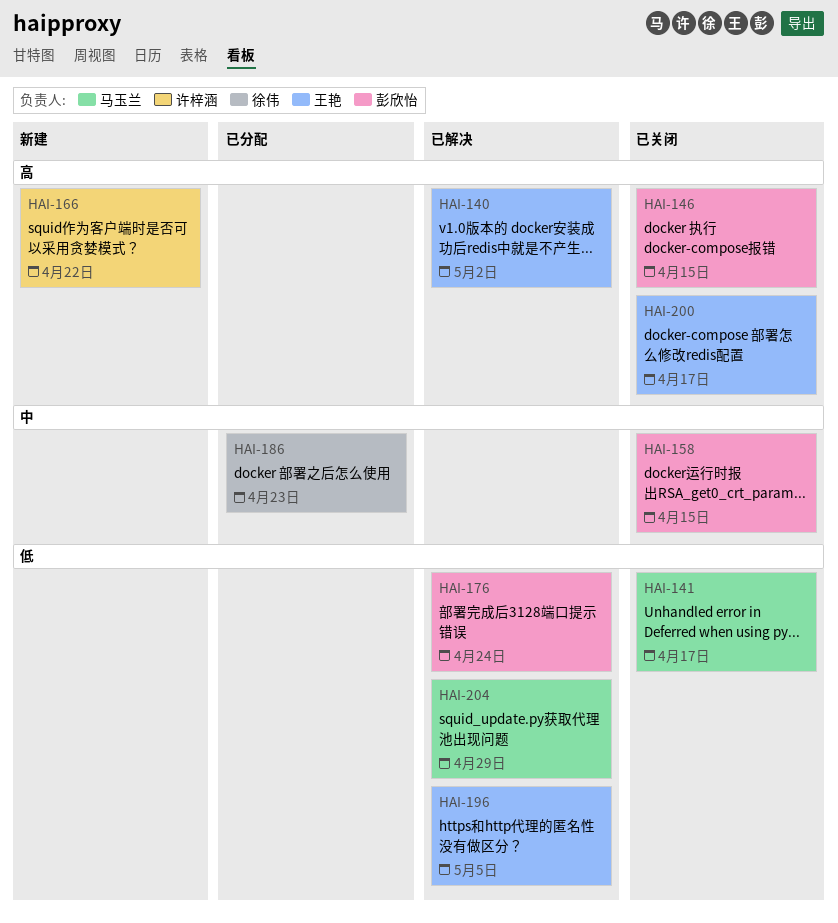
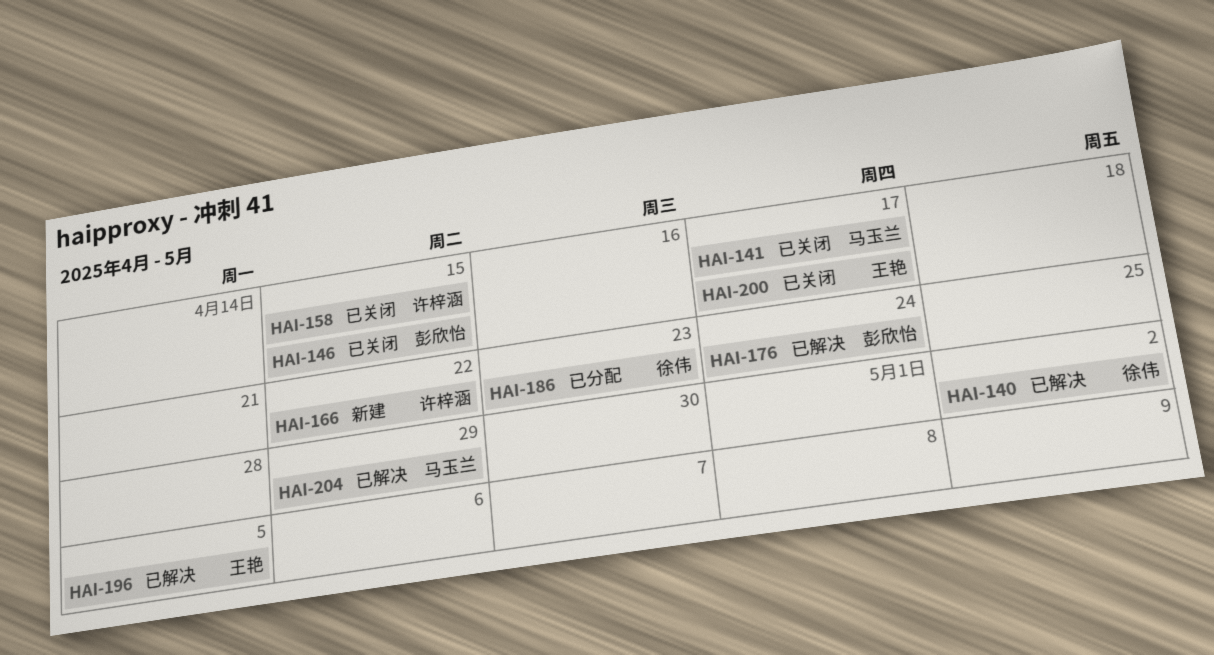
HAI-140, owner: 王艳 -> 徐伟
HAI-158, owner: 彭欣怡 -> 许梓涵

